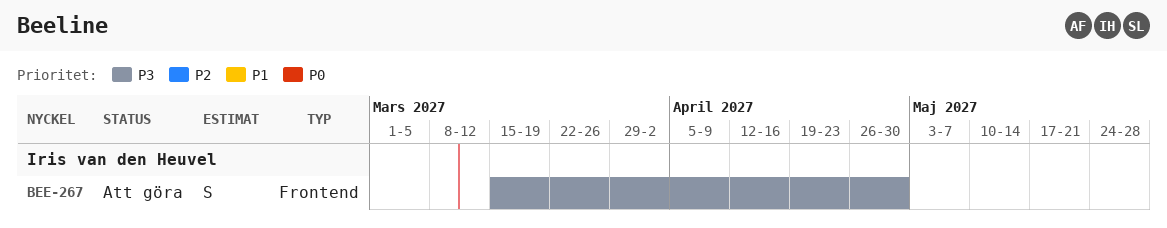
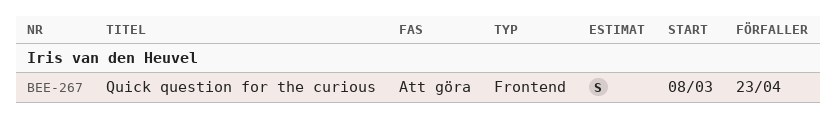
BEE-267, start: Mar 15 -> Mar 8
BEE-267, due: Apr 30 -> Apr 23

